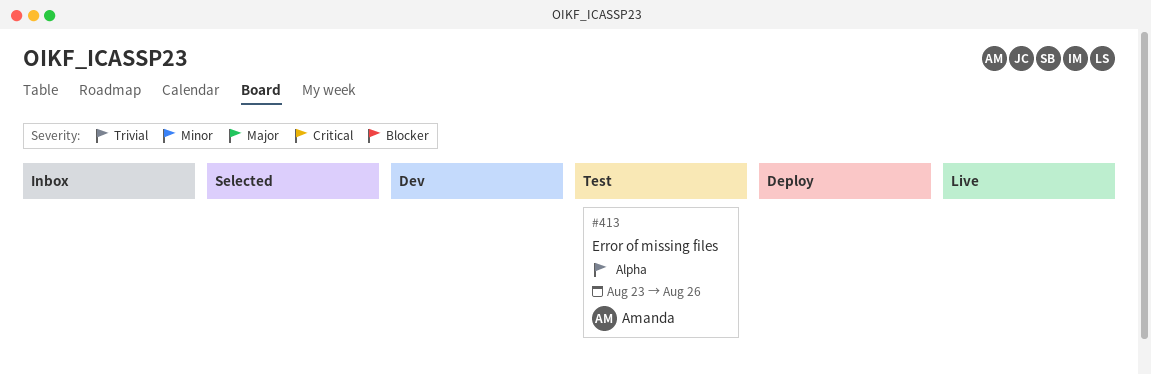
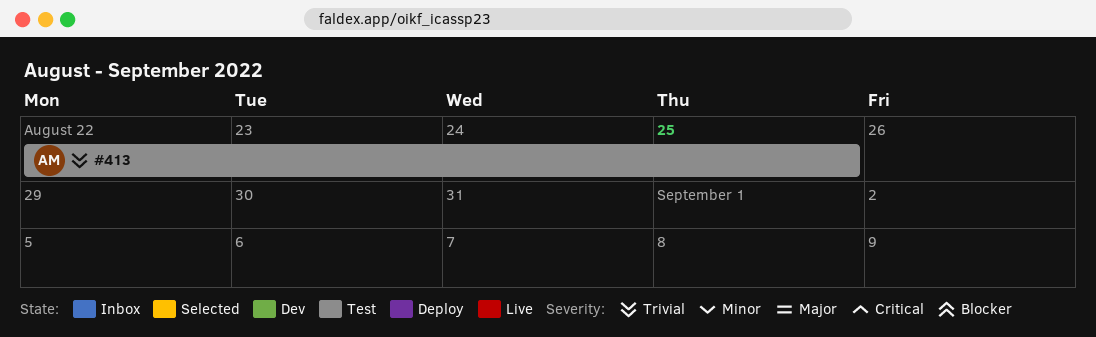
#413, start: Aug 23 -> Aug 22
#413, due: Aug 26 -> Aug 25

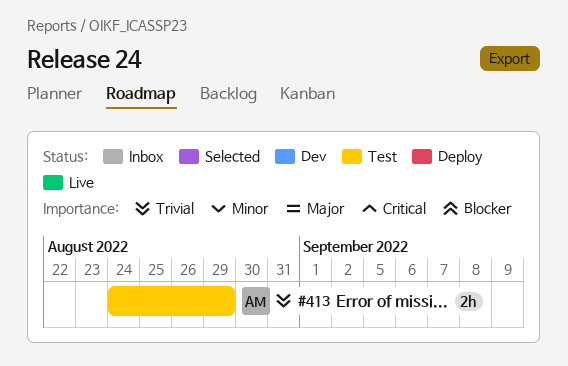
#413, start: Aug 22 -> Aug 24
#413, due: Aug 25 -> Aug 29

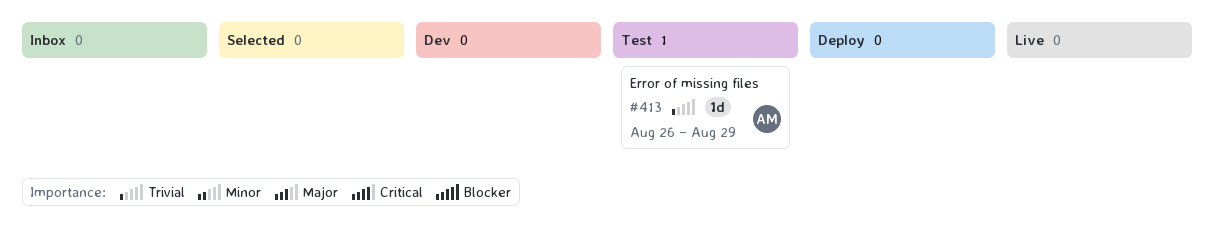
#413, estimate: 2h -> 1d
#413, start: Aug 24 -> Aug 26

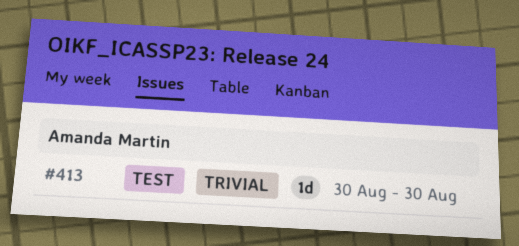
#413, start: Aug 26 -> Aug 30
#413, due: Aug 29 -> Aug 30

